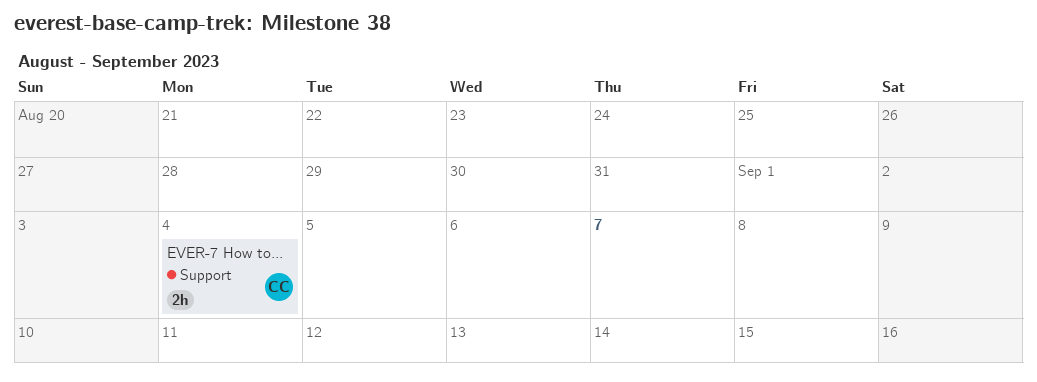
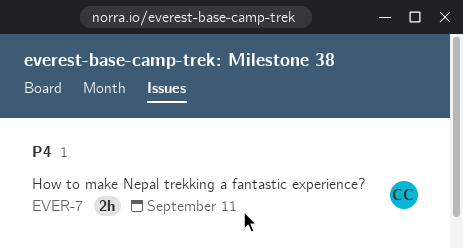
EVER-7, due: Sep 4 -> Sep 11

